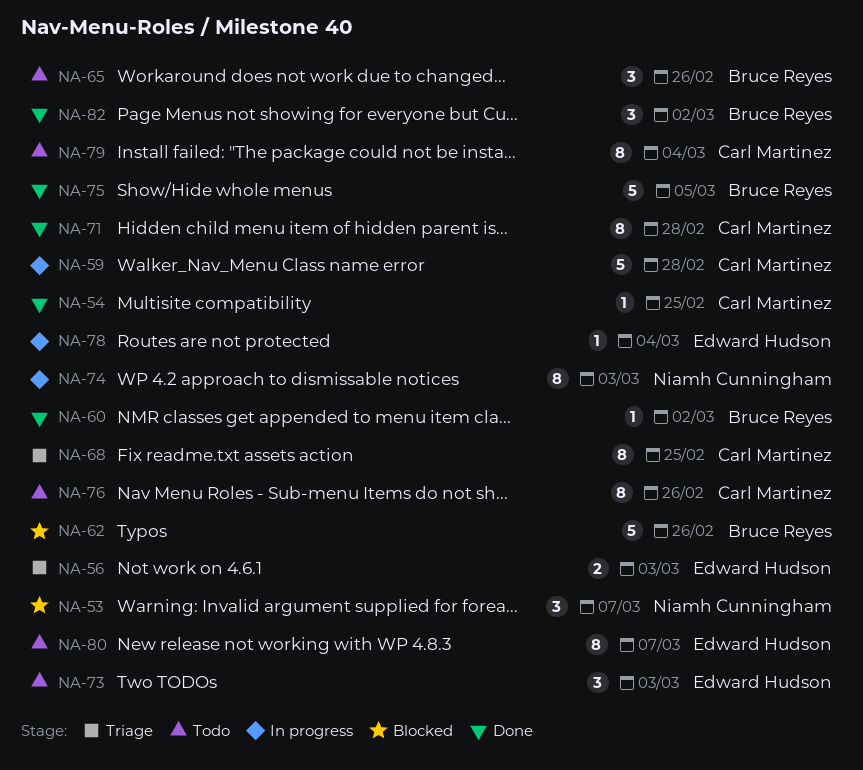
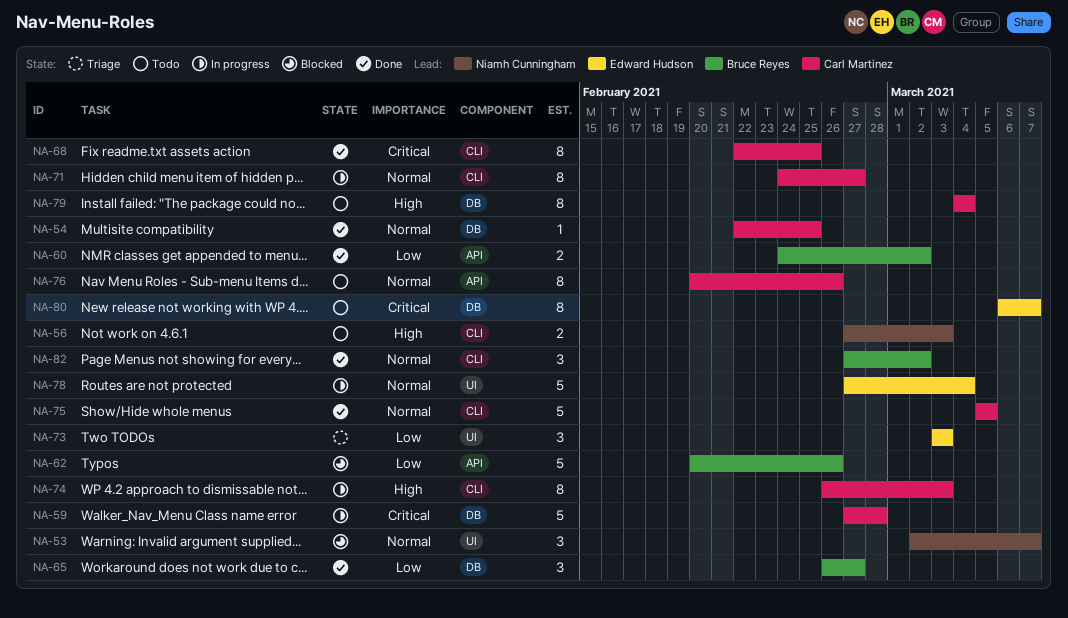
NA-56, status: Triage -> Todo
NA-56, owner: Edward Hudson -> Niamh Cunningham
NA-60, estimate: 1 -> 2
NA-65, status: Todo -> Done
NA-65, due: Feb 26 -> Feb 27
NA-68, status: Triage -> Done
NA-71, status: Done -> In progress
NA-71, due: Feb 28 -> Feb 27
NA-73, status: Todo -> Triage
NA-74, owner: Niamh Cunningham -> Carl Martinez
NA-75, owner: Bruce Reyes -> Carl Martinez
NA-78, estimate: 1 -> 5

